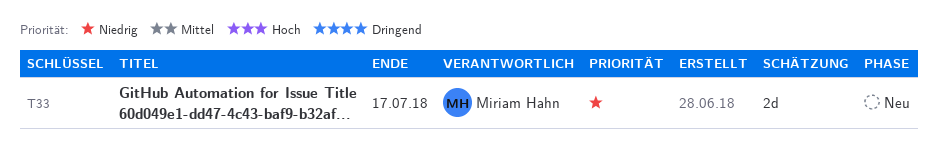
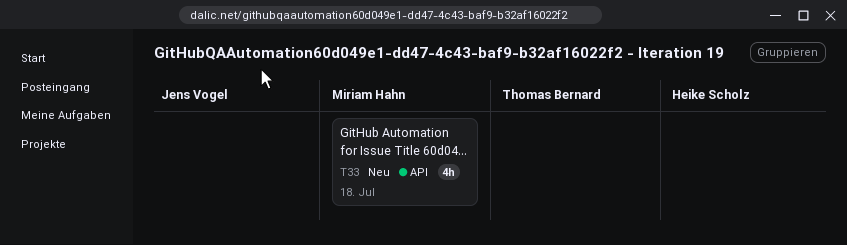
T33, estimate: 2d -> 4h
T33, due: Jul 17 -> Jul 18

